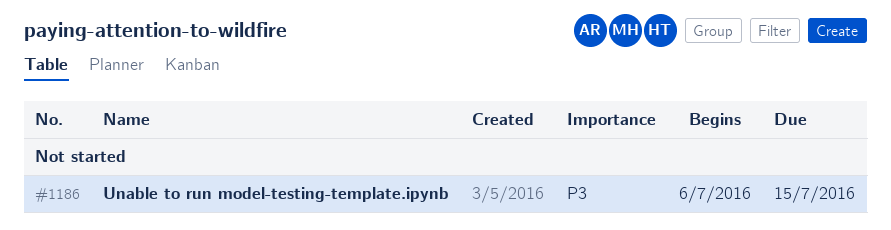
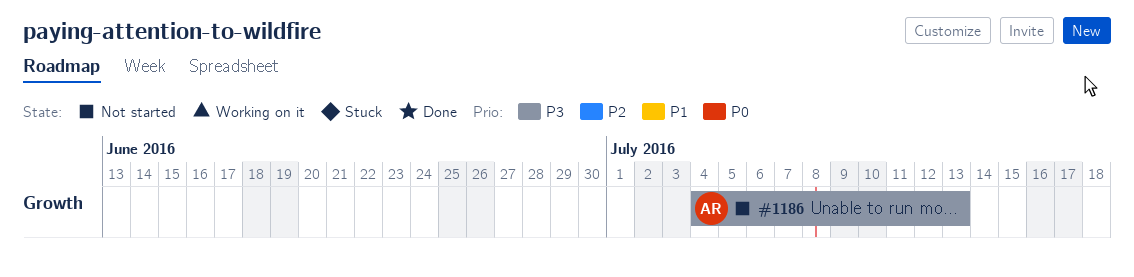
#1186, start: Jul 6 -> Jul 4
#1186, due: Jul 15 -> Jul 13

